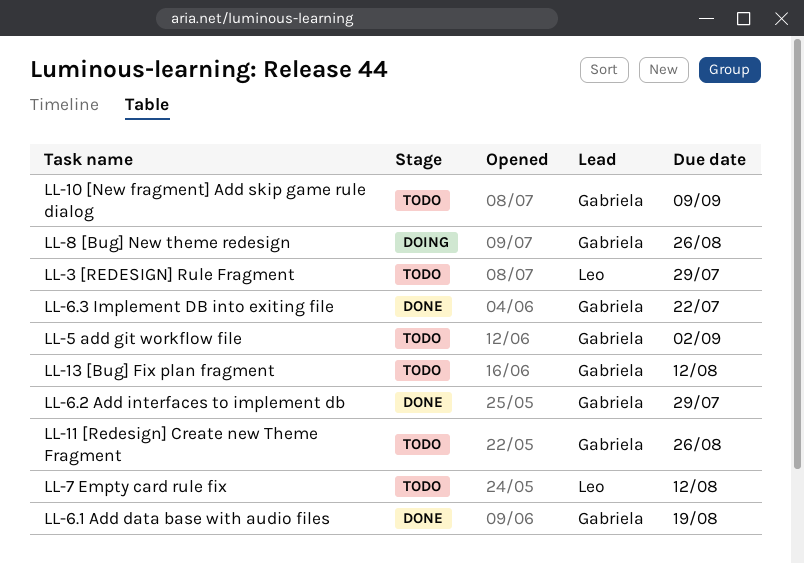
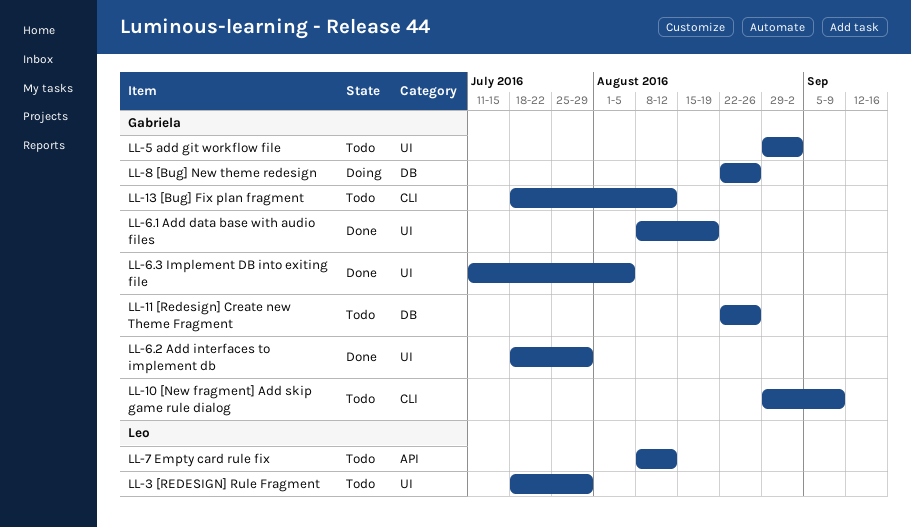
LL-6.3 Implement DB into exiting file, due: Jul 22 -> Aug 5

